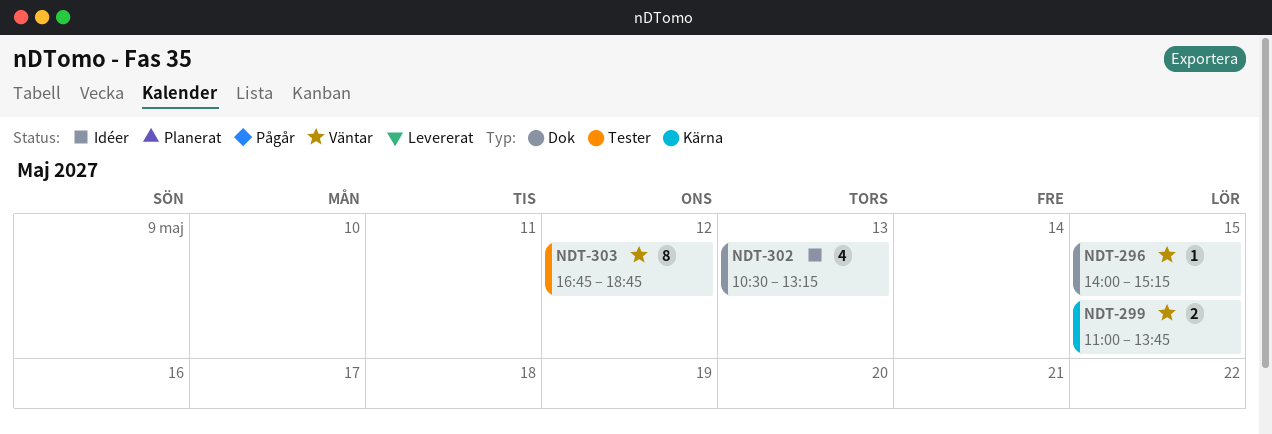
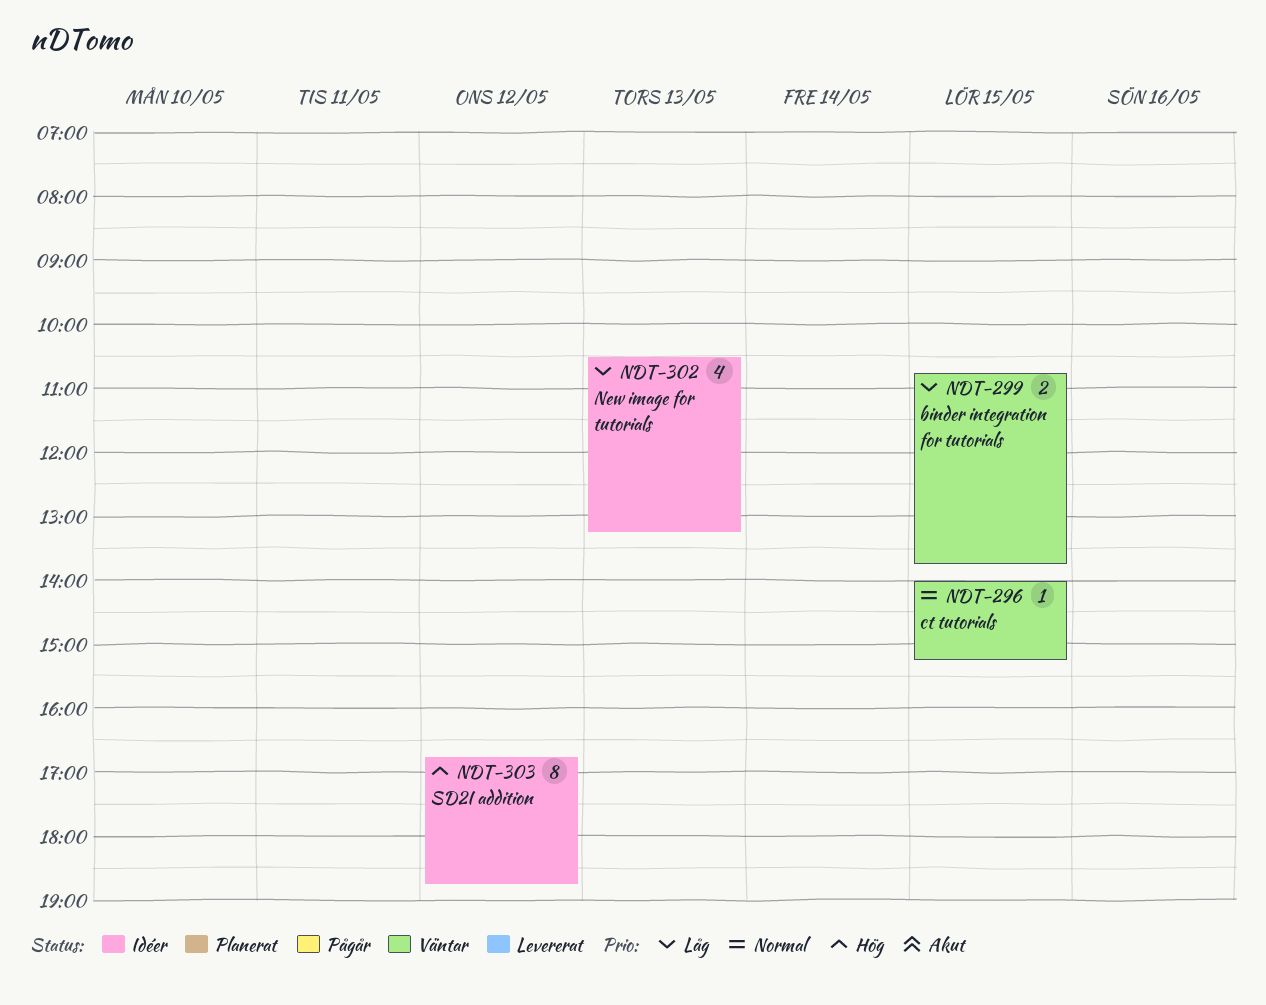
NDT-299, begins: 11:00 -> 10:45
NDT-303, status: Väntar -> Idéer

